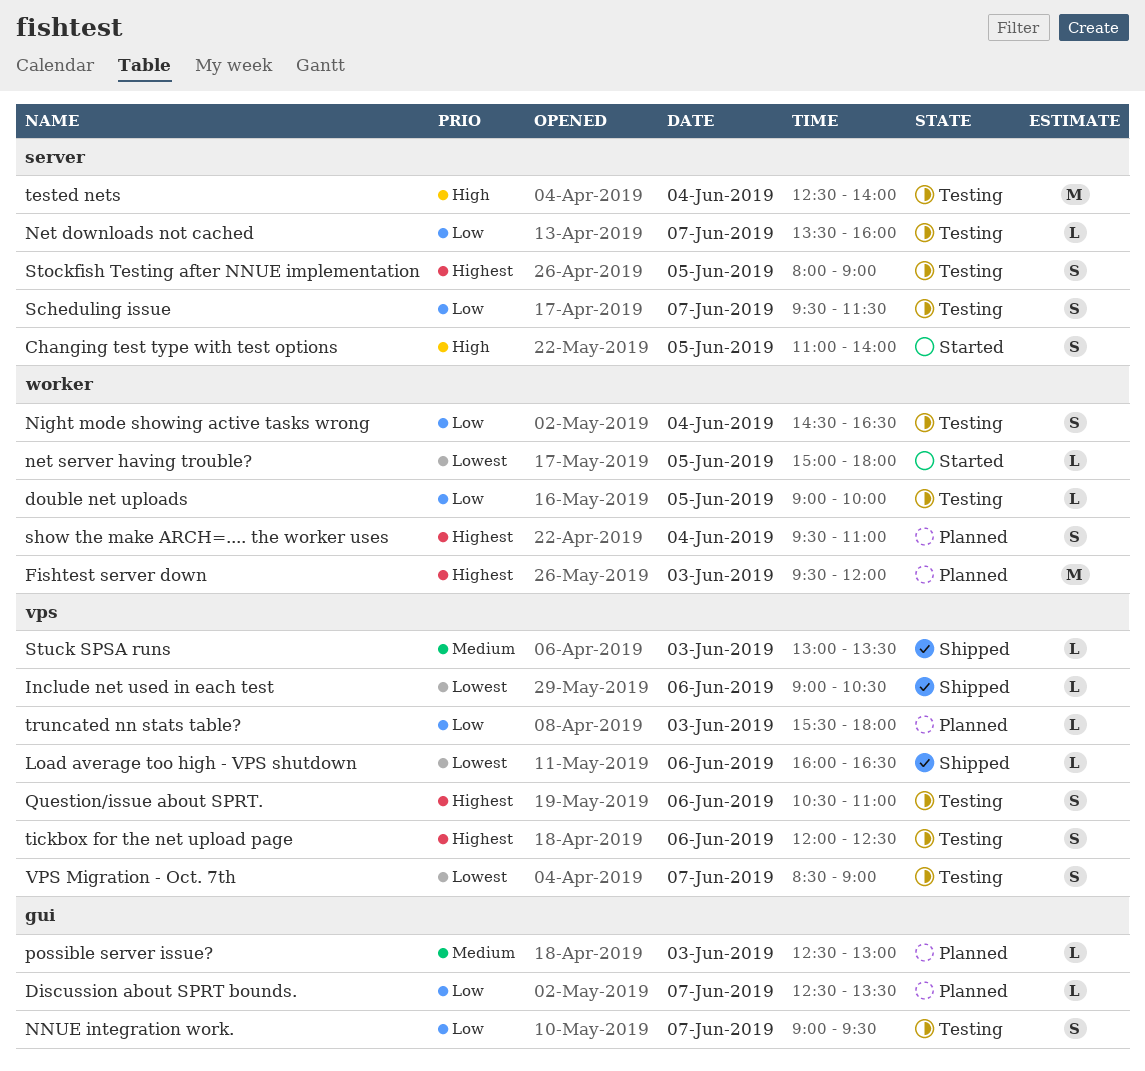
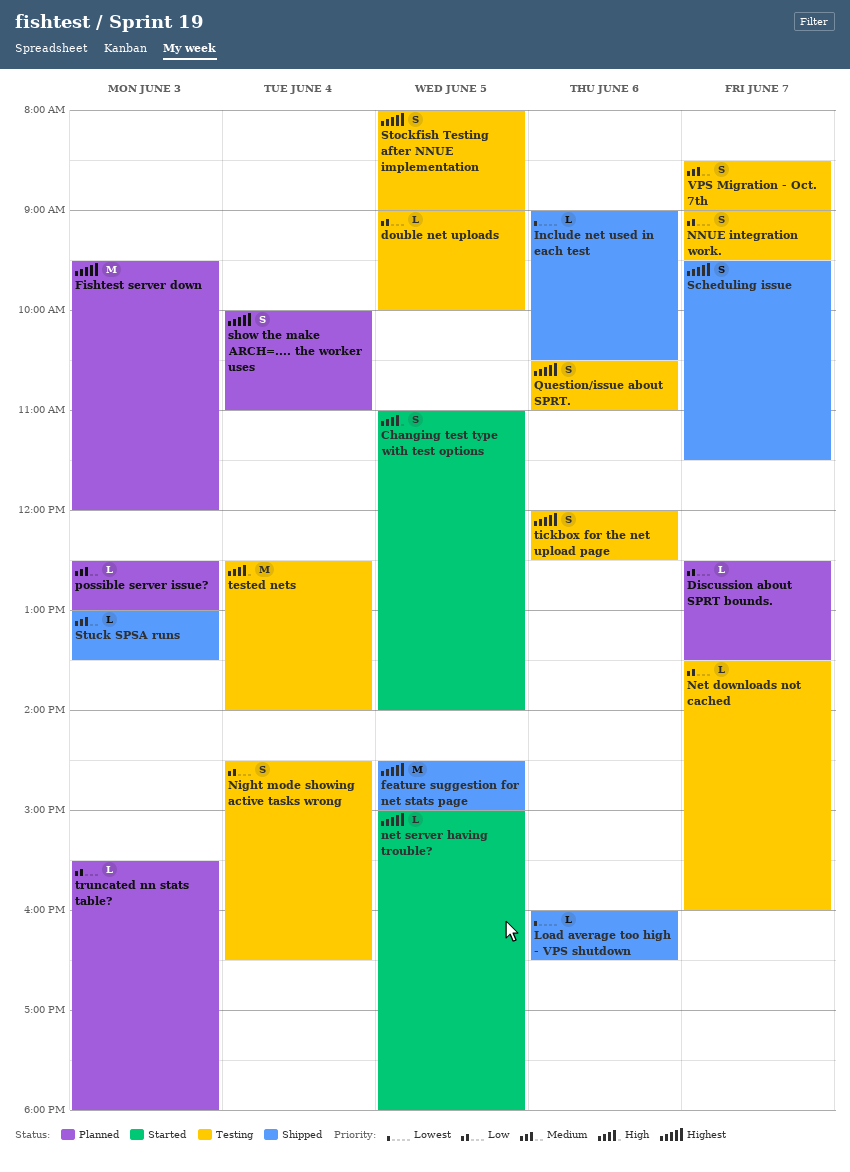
feature suggestion for net stats page: none -> present
net server having trouble?, priority: Lowest -> Highest
Scheduling issue, status: Testing -> Shipped
Scheduling issue, priority: Low -> Highest
show the make ARCH=.... the worker uses, begins: 09:30 -> 10:00
VPS Migration - Oct. 7th, priority: Lowest -> Medium

